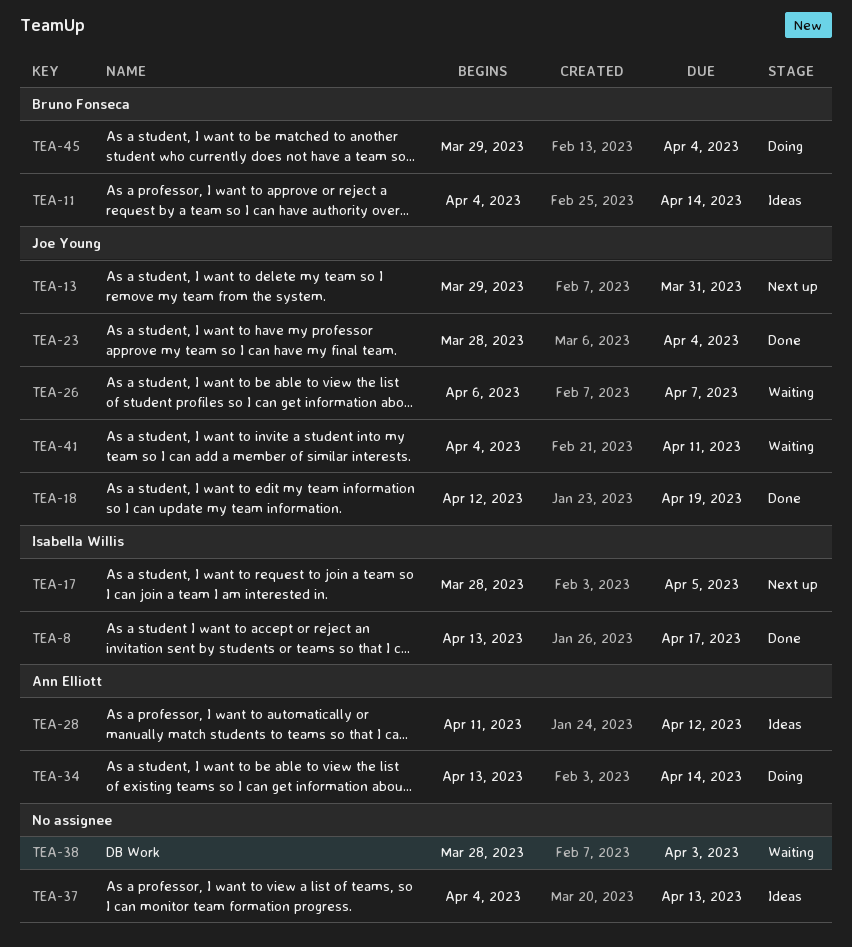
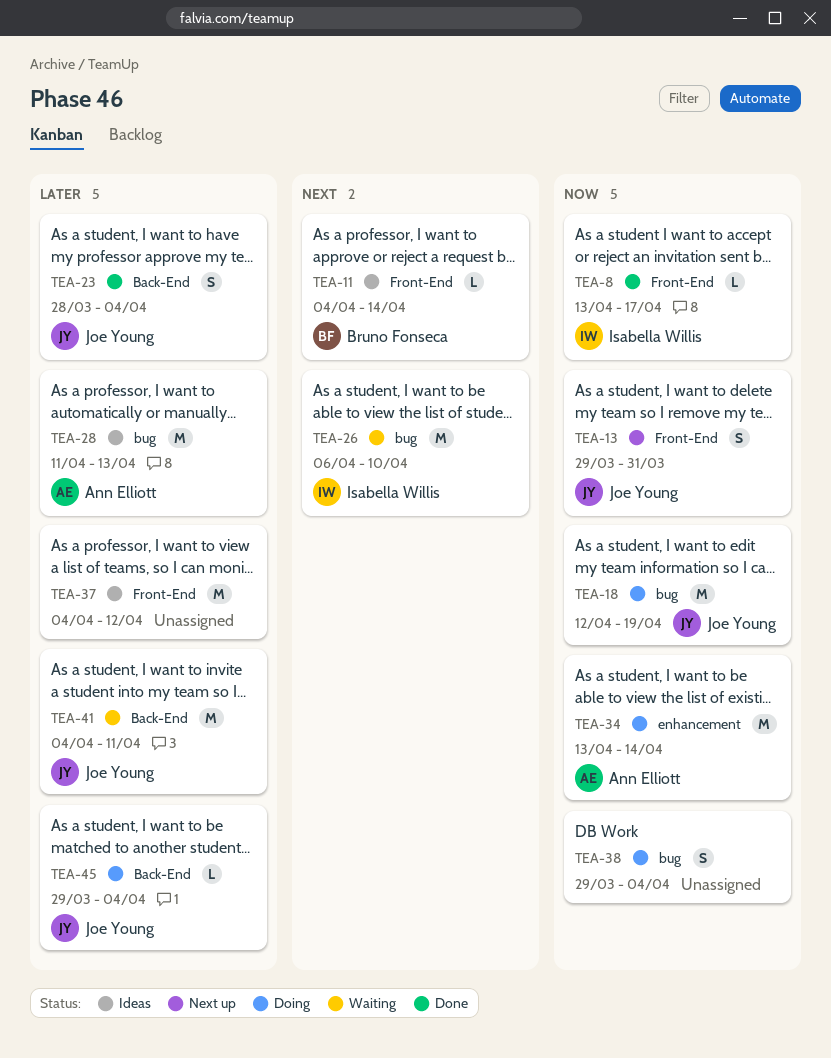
TEA-17: present -> none
TEA-18, status: Done -> Doing
TEA-26, owner: Joe Young -> Isabella Willis
TEA-26, due: Apr 7 -> Apr 10
TEA-28, due: Apr 12 -> Apr 13
TEA-37, due: Apr 13 -> Apr 12
TEA-38, status: Waiting -> Doing
TEA-38, start: Mar 28 -> Mar 29
TEA-38, due: Apr 3 -> Apr 4
TEA-45, owner: Bruno Fonseca -> Joe Young

